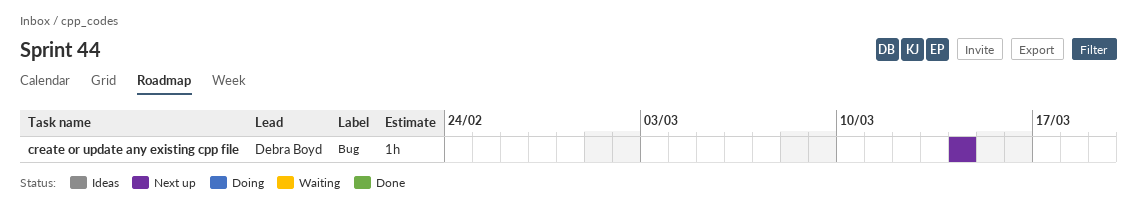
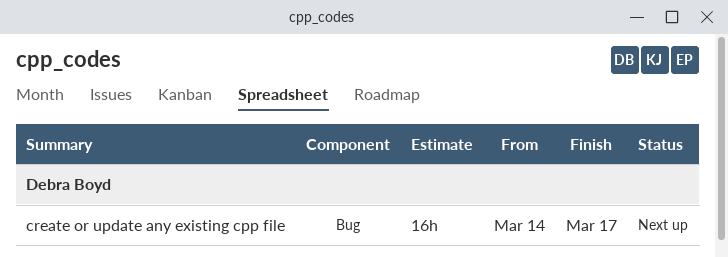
create or update any existing cpp file, estimate: 1h -> 16h
create or update any existing cpp file, due: Mar 14 -> Mar 17

